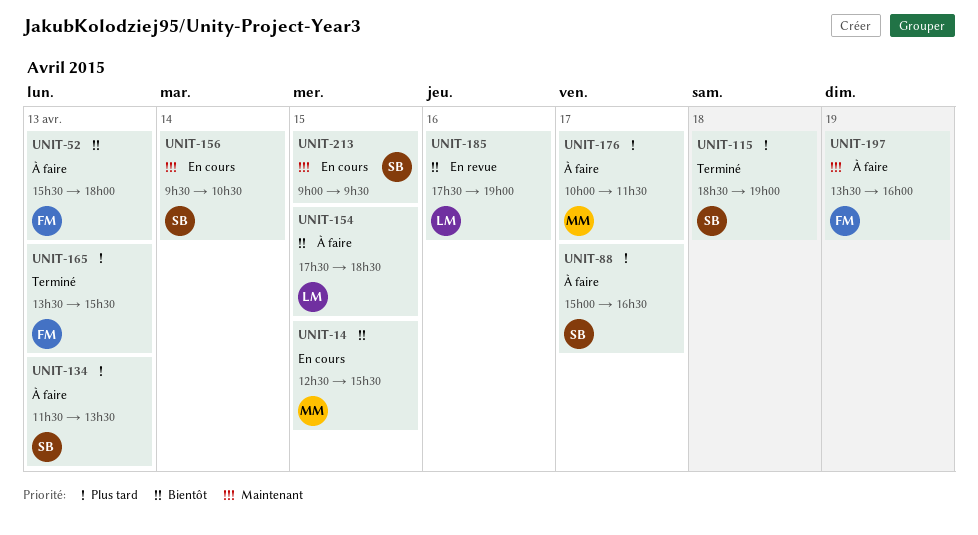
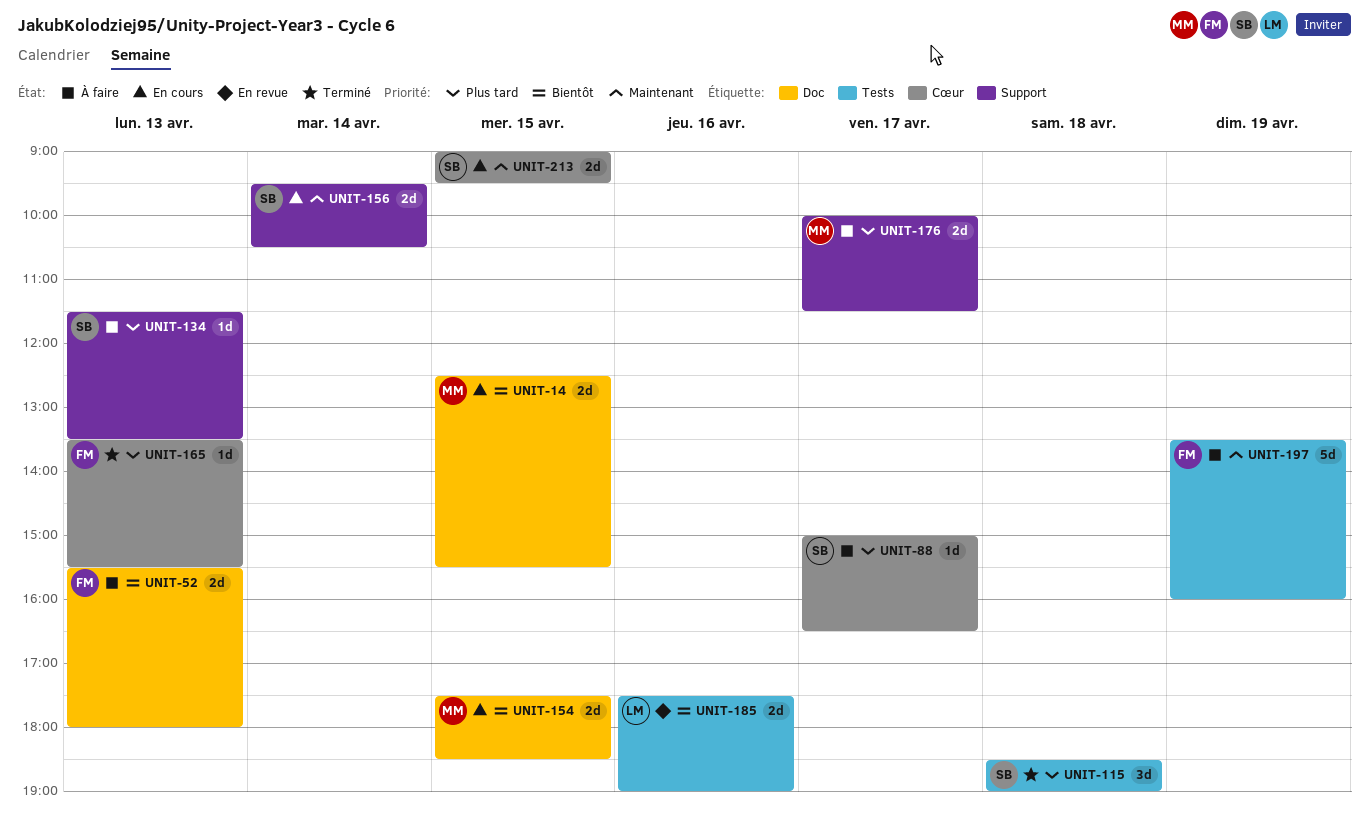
UNIT-154, status: À faire -> En cours
UNIT-154, owner: LM -> MM

